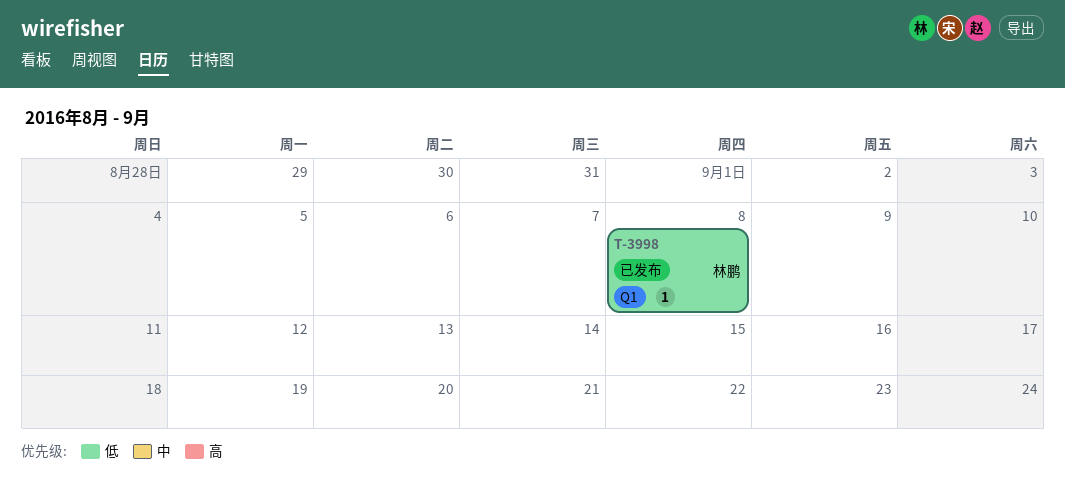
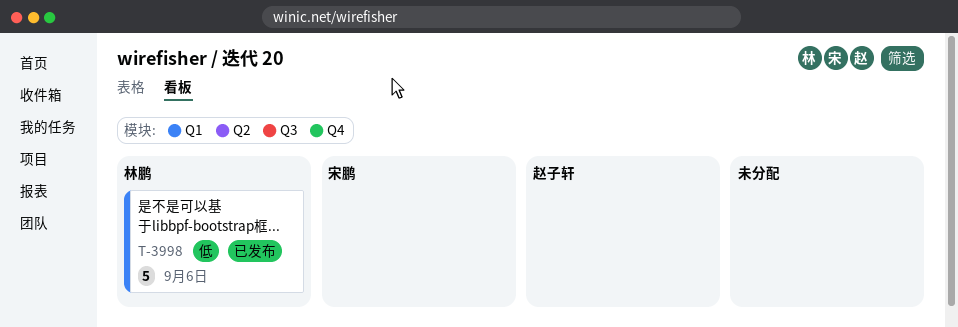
T-3998, estimate: 1 -> 5
T-3998, due: Sep 8 -> Sep 6

